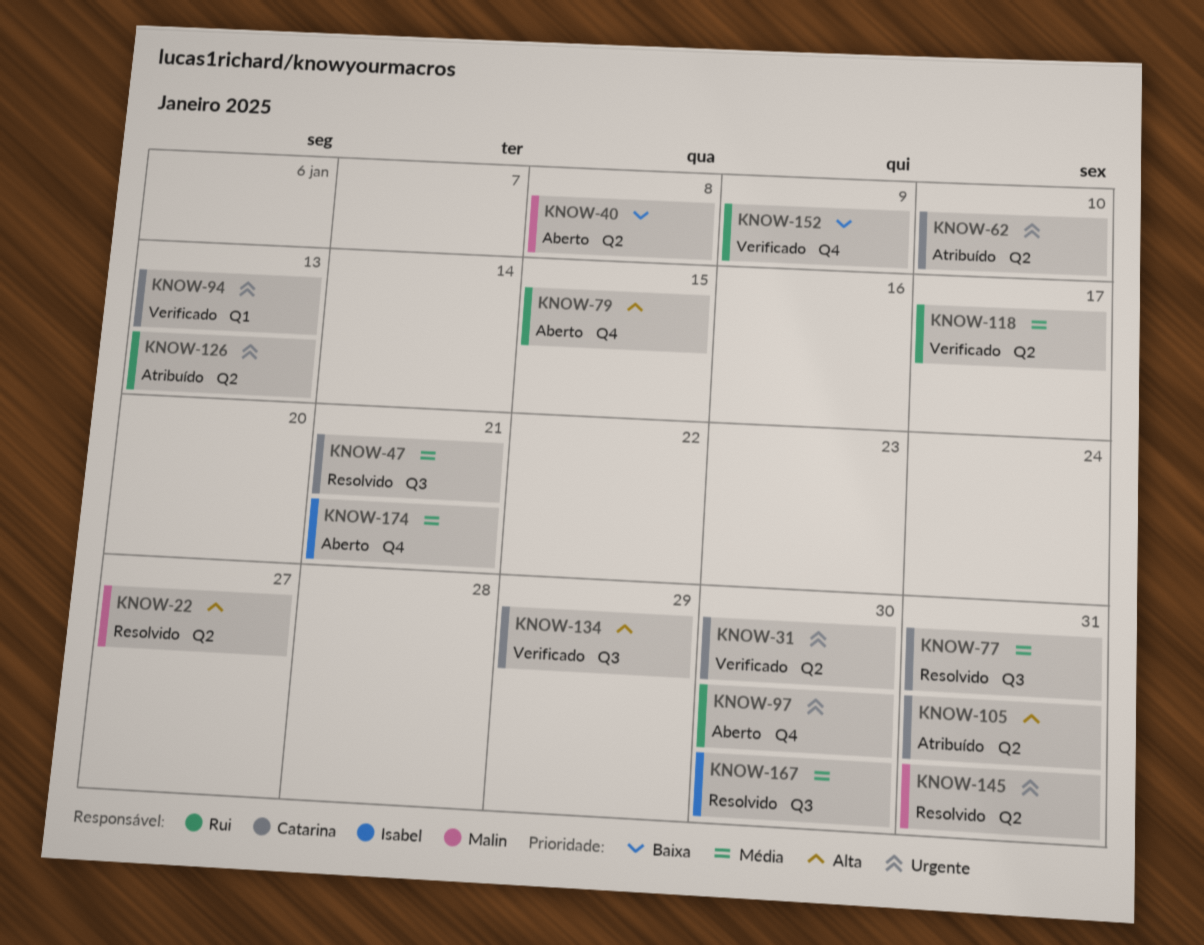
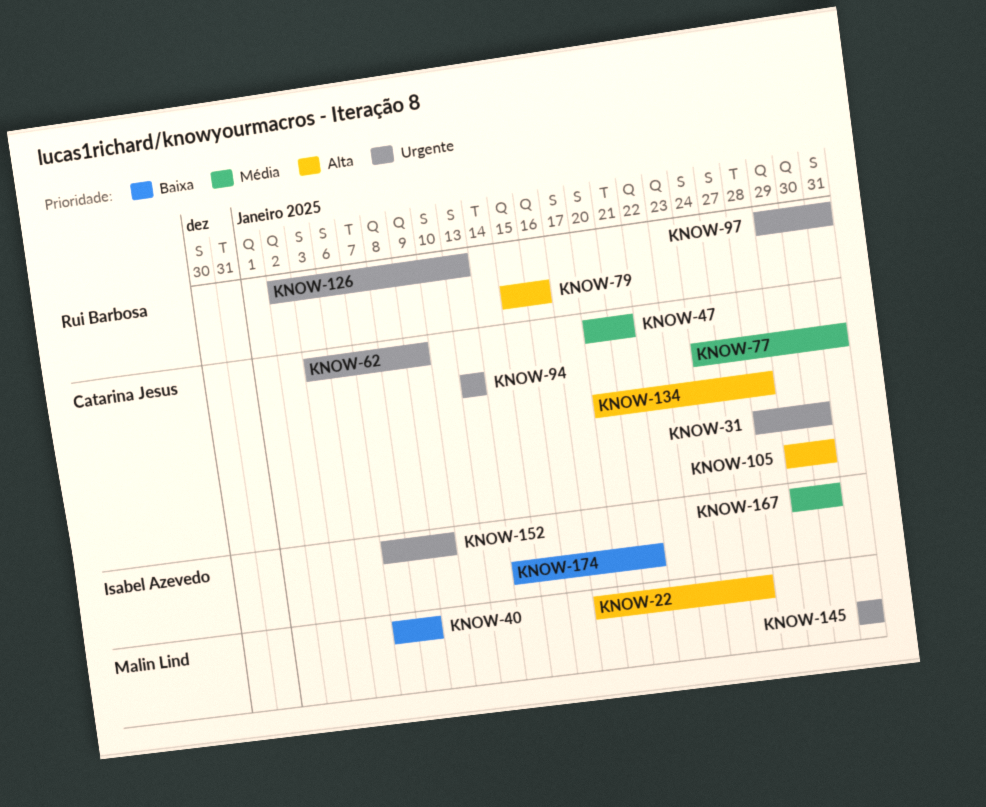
KNOW-62, due: Jan 10 -> Jan 9
KNOW-79, due: Jan 15 -> Jan 16
KNOW-97, due: Jan 30 -> Jan 31
KNOW-105, due: Jan 31 -> Jan 30
KNOW-118: present -> none
KNOW-134, due: Jan 29 -> Jan 28
KNOW-152, owner: Rui Barbosa -> Isabel Azevedo
KNOW-152, priority: Baixa -> Urgente
KNOW-174, priority: Média -> Baixa

